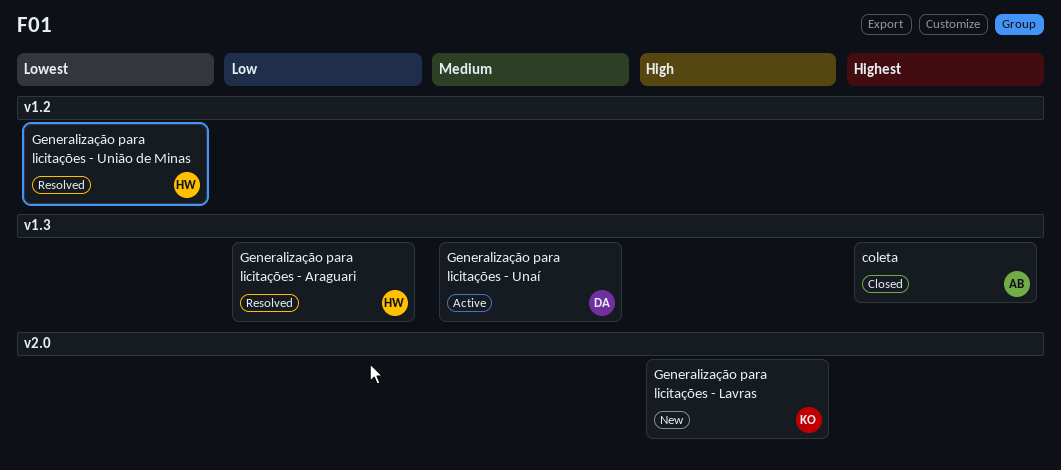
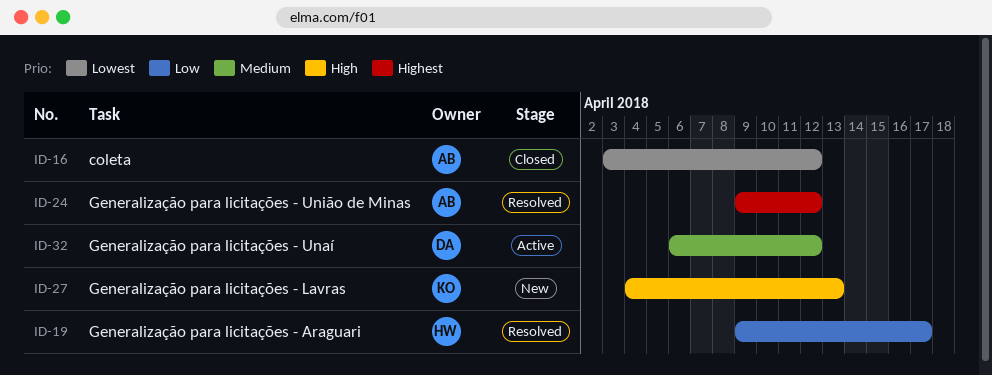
coleta, priority: Highest -> Lowest
Generalização para licitações - União de Minas, owner: HW -> AB
Generalização para licitações - União de Minas, priority: Lowest -> Highest

